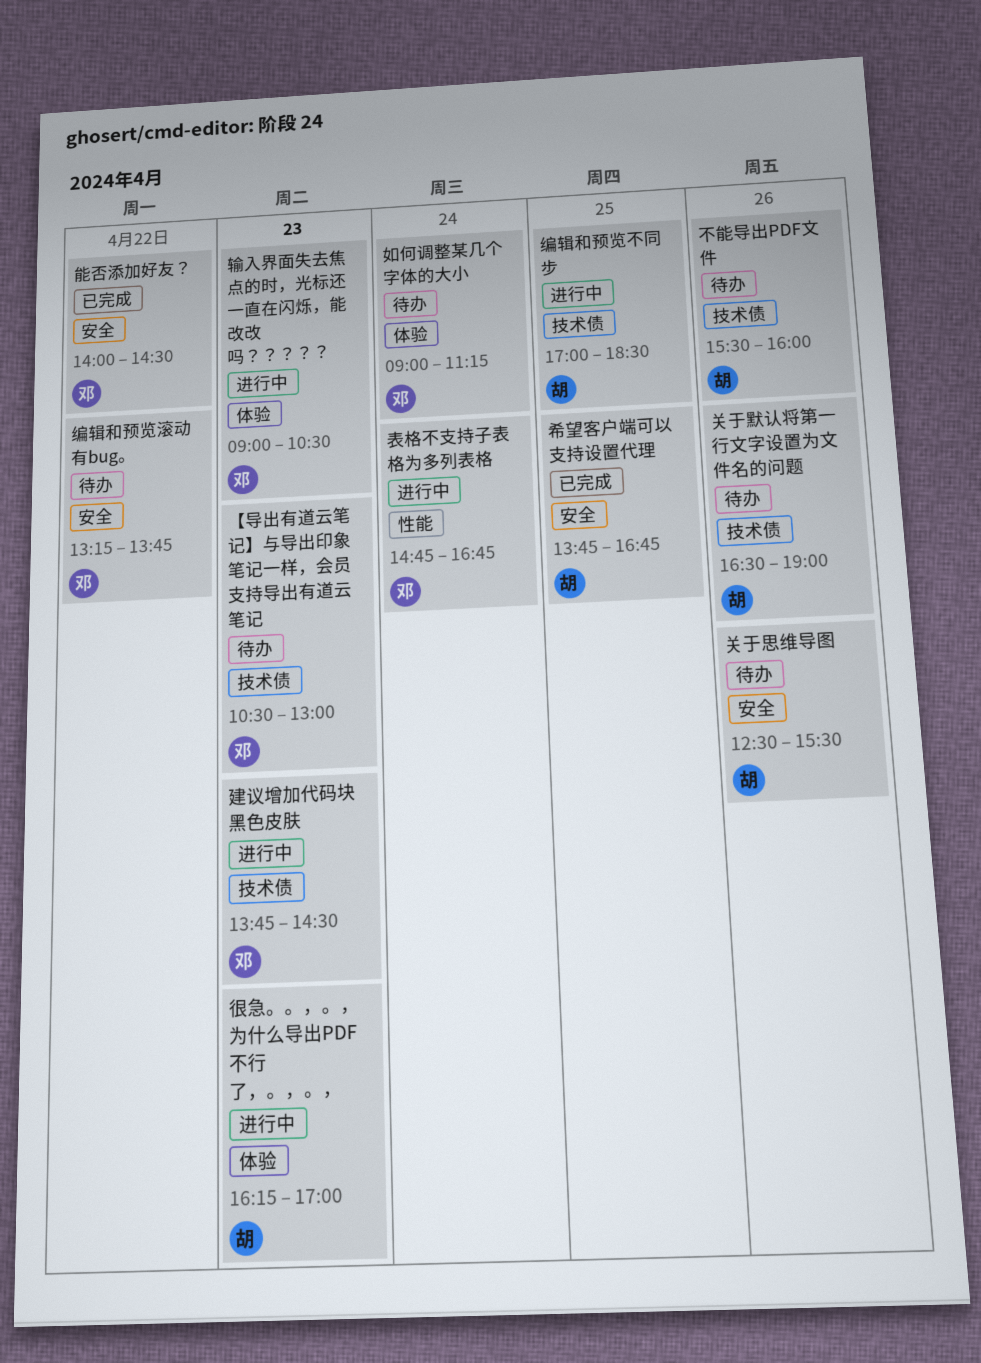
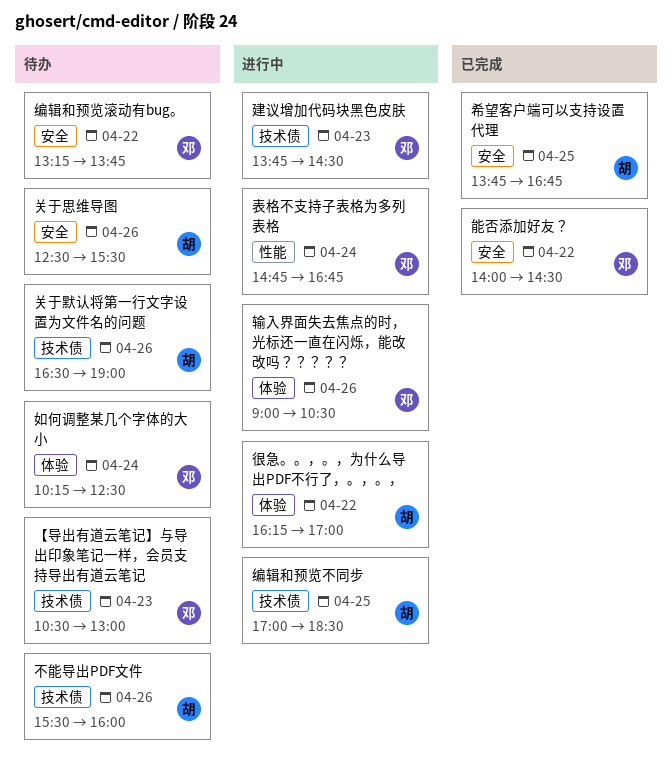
如何调整某几个字体的大小, begins: 09:00 -> 10:15
如何调整某几个字体的大小, ends: 11:15 -> 12:30
很急。。，。，为什么导出PDF不行了，。，。，, day: Apr 23 -> Apr 22
输入界面失去焦点的时，光标还一直在闪烁，能改改吗？？？？？, day: Apr 23 -> Apr 26

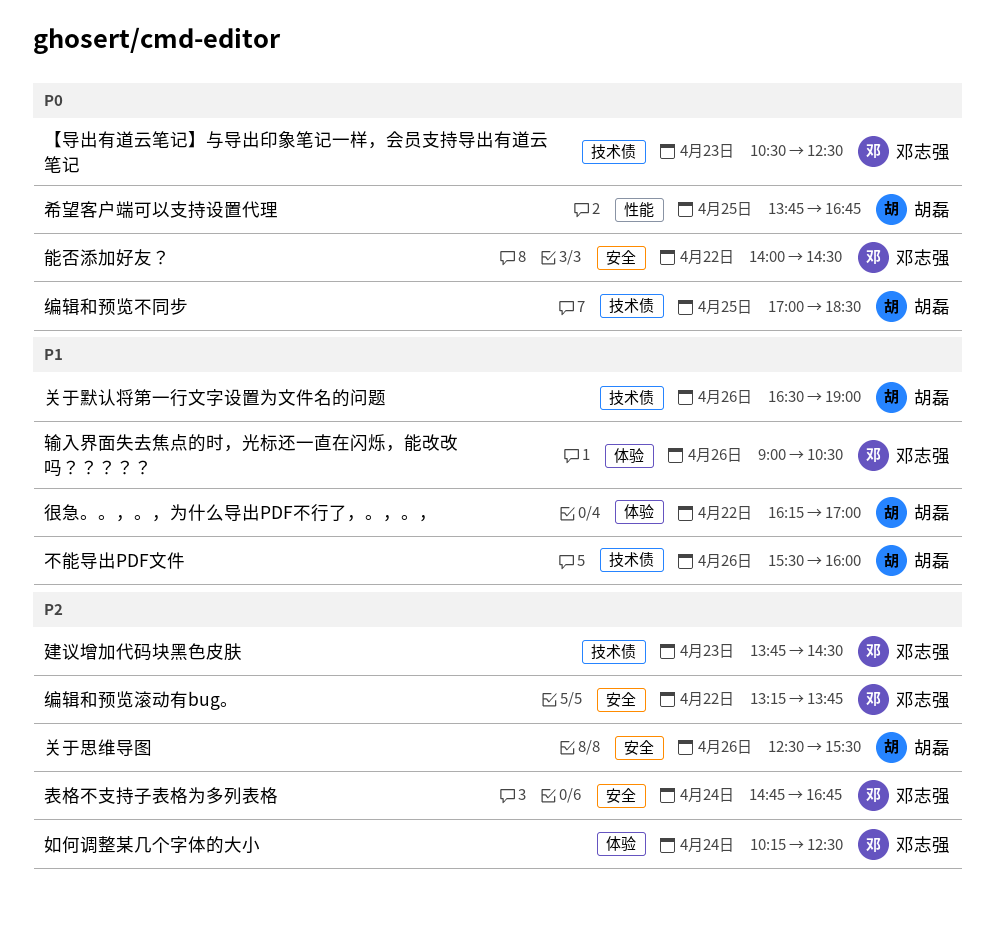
【导出有道云笔记】与导出印象笔记一样，会员支持导出有道云笔记, ends: 13:00 -> 12:30
希望客户端可以支持设置代理, label: 安全 -> 性能
表格不支持子表格为多列表格, label: 性能 -> 安全

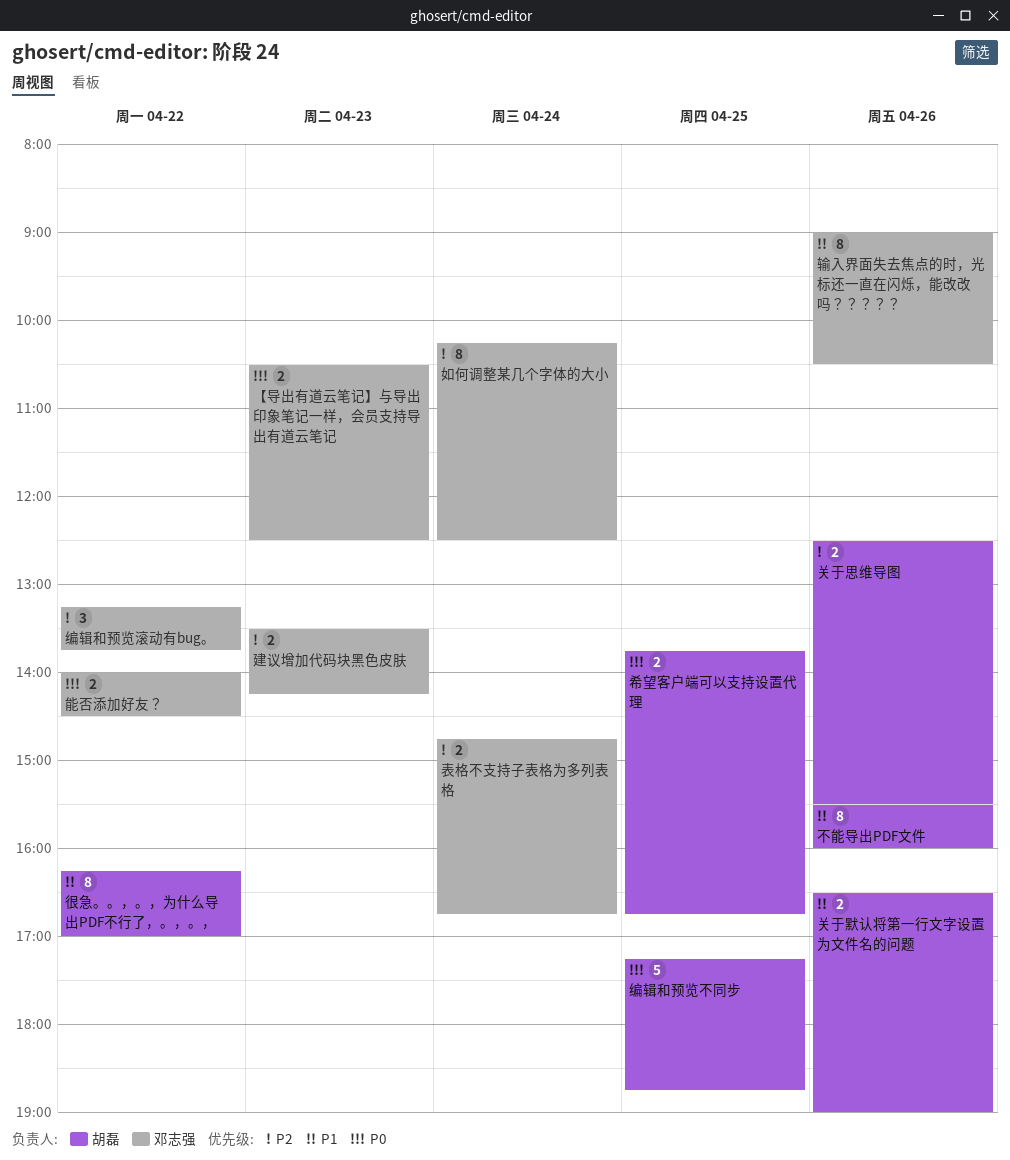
建议增加代码块黑色皮肤, begins: 13:45 -> 13:30
建议增加代码块黑色皮肤, ends: 14:30 -> 14:15
编辑和预览不同步, begins: 17:00 -> 17:15
编辑和预览不同步, ends: 18:30 -> 18:45

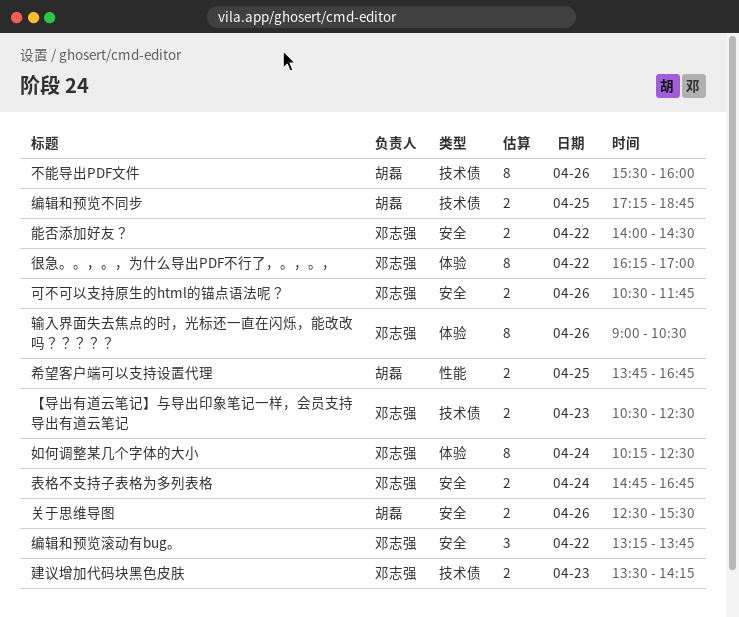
关于默认将第一行文字设置为文件名的问题: present -> none
可不可以支持原生的html的锚点语法呢？: none -> present
很急。。，。，为什么导出PDF不行了，。，。，, owner: 胡磊 -> 邓志强
编辑和预览不同步, estimate: 5 -> 2

